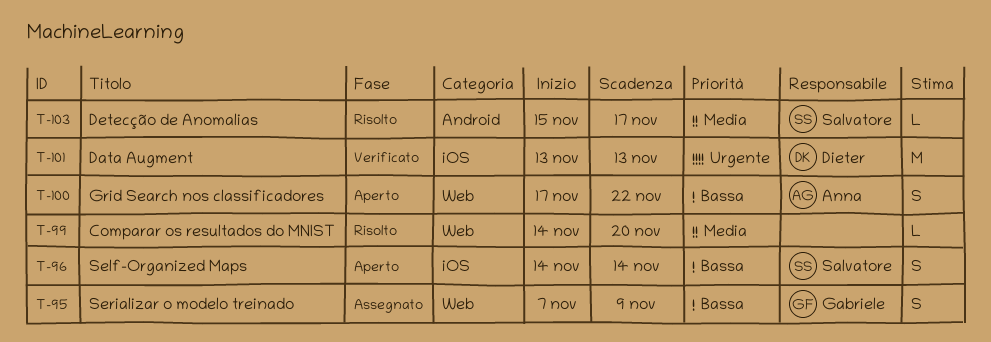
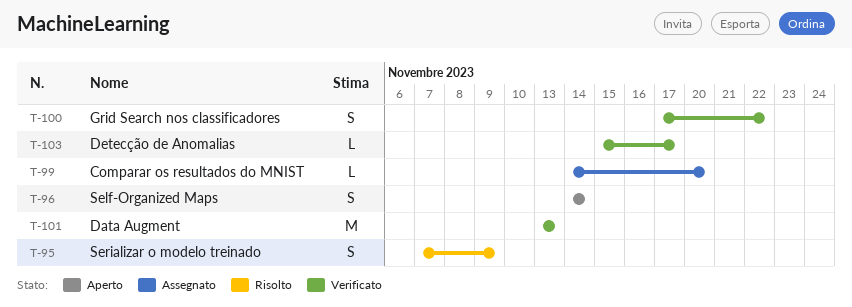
T-95, status: Assegnato -> Risolto
T-99, status: Risolto -> Assegnato
T-100, status: Aperto -> Verificato
T-103, status: Risolto -> Verificato

